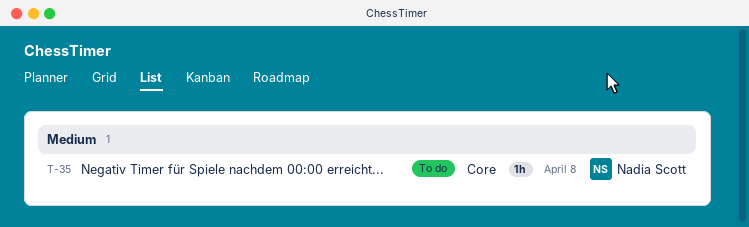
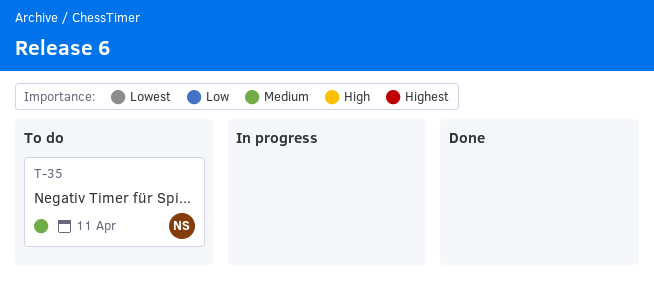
T-35, due: Apr 8 -> Apr 11

